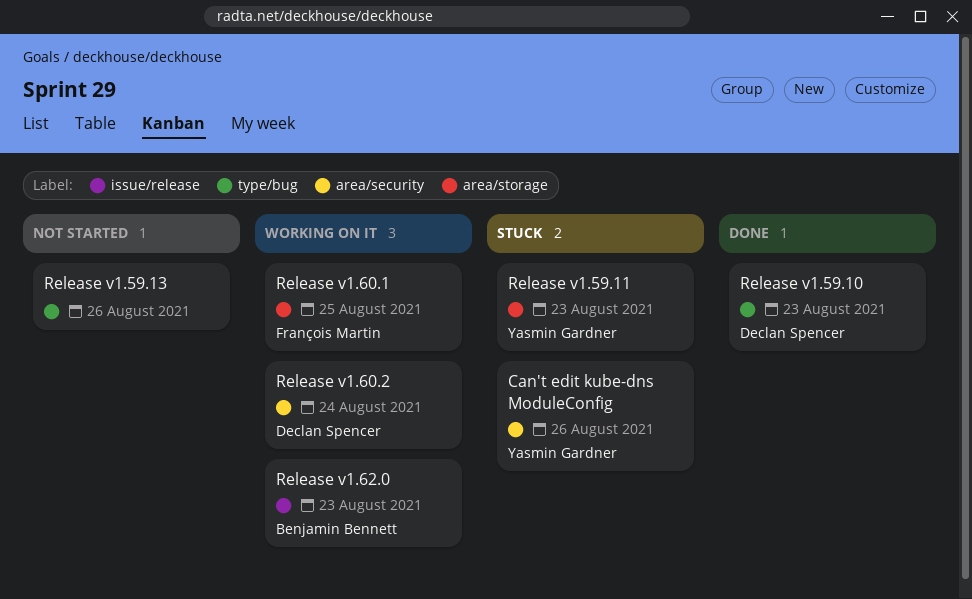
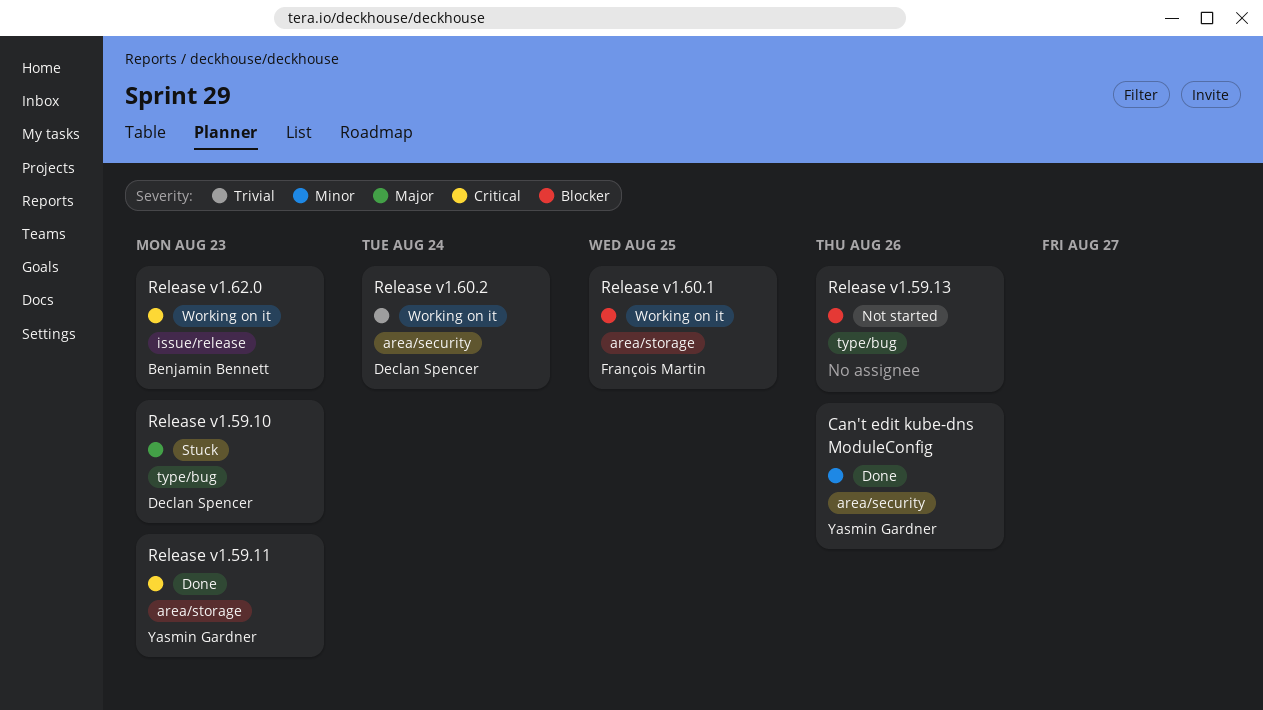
Can't edit kube-dns ModuleConfig, status: Stuck -> Done
Release v1.59.10, status: Done -> Stuck
Release v1.59.11, status: Stuck -> Done

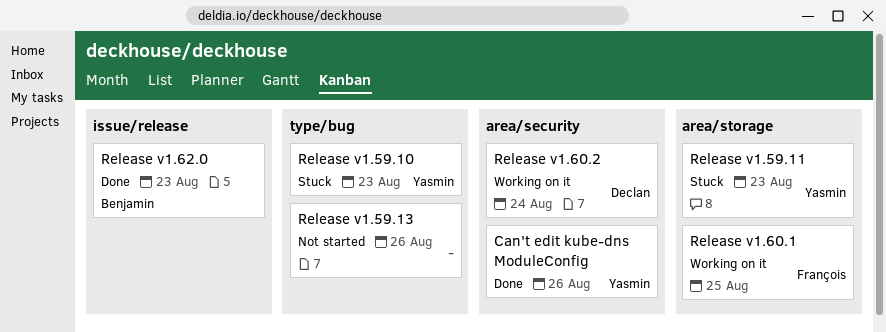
Release v1.59.10, owner: Declan Spencer -> Yasmin Gardner
Release v1.59.11, status: Done -> Stuck
Release v1.62.0, status: Working on it -> Done

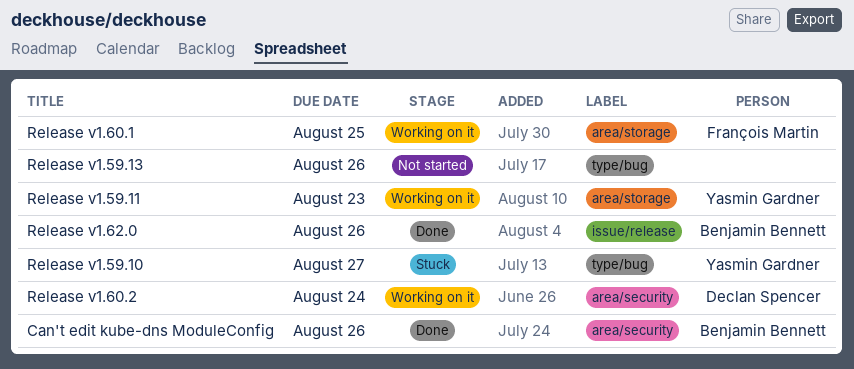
Can't edit kube-dns ModuleConfig, owner: Yasmin Gardner -> Benjamin Bennett
Release v1.59.10, due: Aug 23 -> Aug 27
Release v1.59.11, status: Stuck -> Working on it
Release v1.62.0, due: Aug 23 -> Aug 26

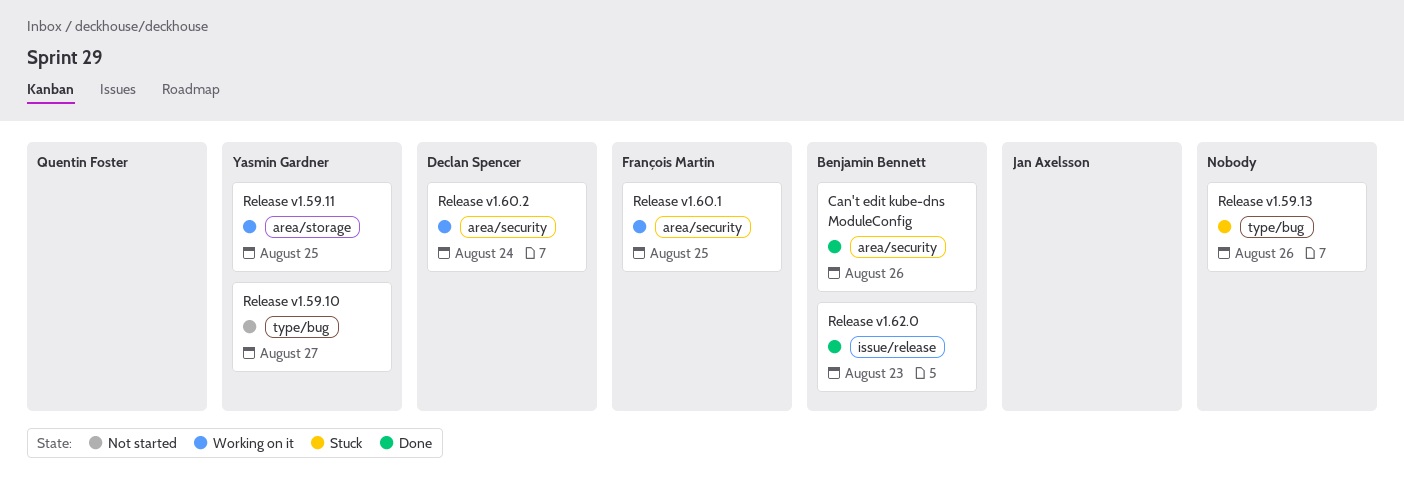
Release v1.59.10, status: Stuck -> Not started
Release v1.59.11, due: Aug 23 -> Aug 25
Release v1.59.13, status: Not started -> Stuck
Release v1.60.1, label: area/storage -> area/security
Release v1.62.0, due: Aug 26 -> Aug 23

